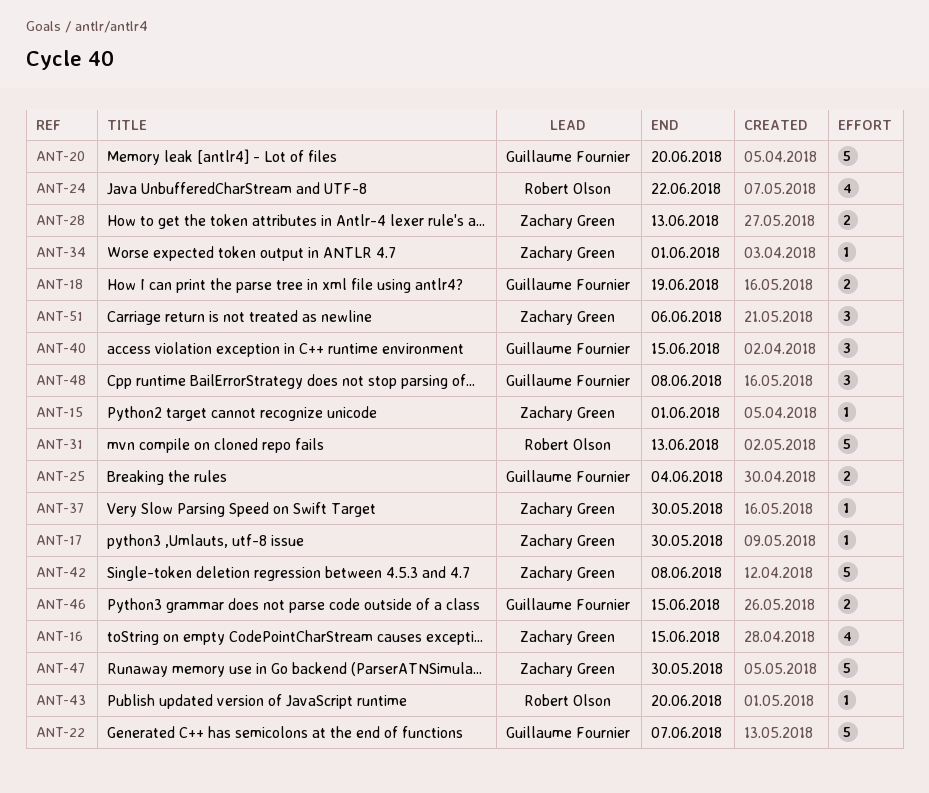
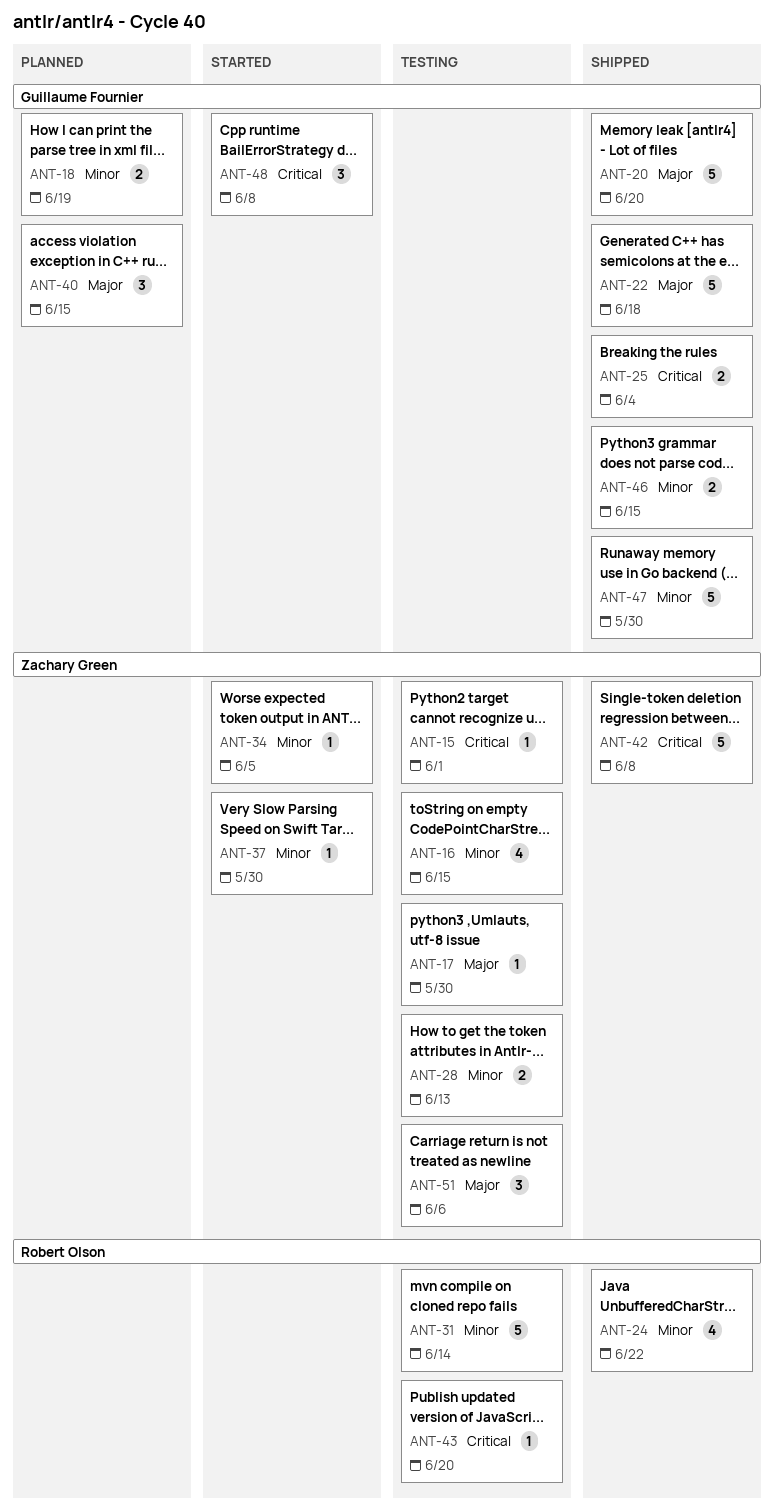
ANT-22, due: Jun 7 -> Jun 18
ANT-31, due: Jun 13 -> Jun 14
ANT-34, due: Jun 1 -> Jun 5
ANT-47, owner: Zachary Green -> Guillaume Fournier

